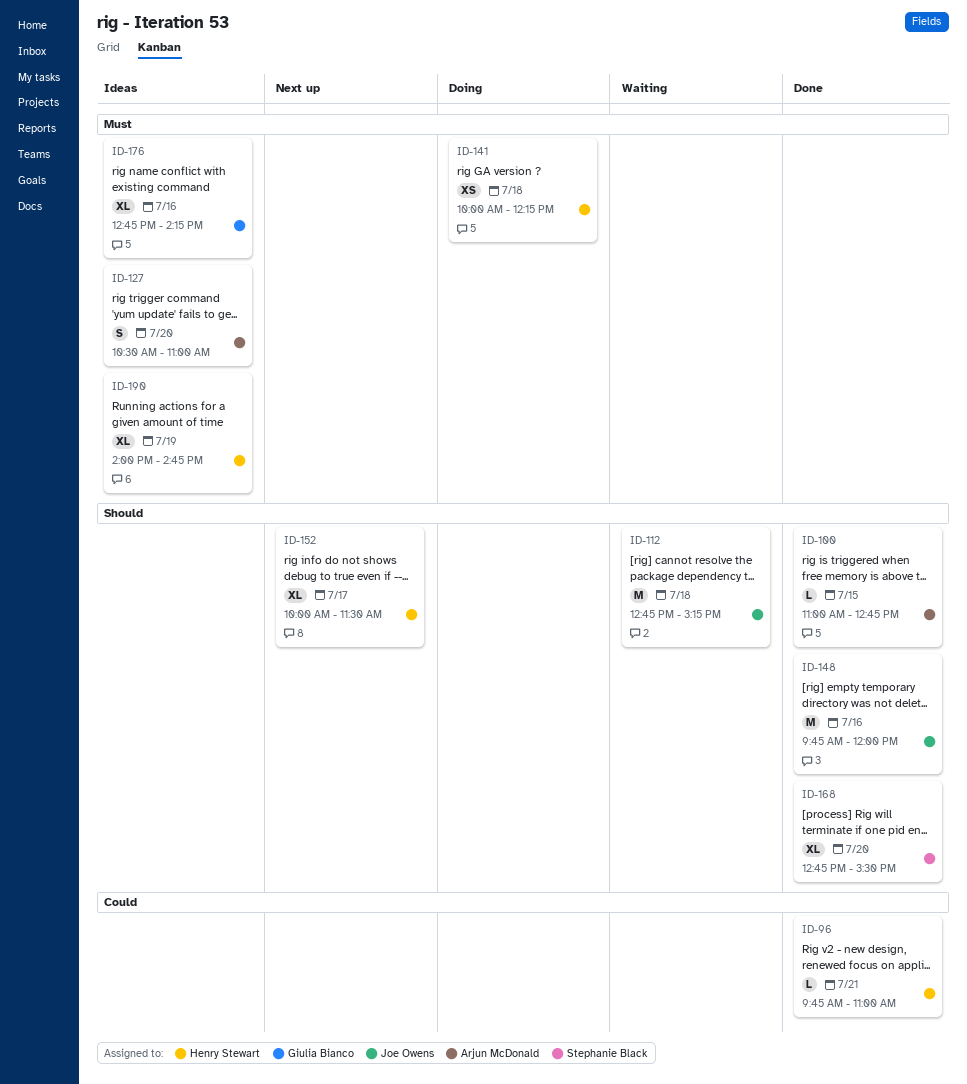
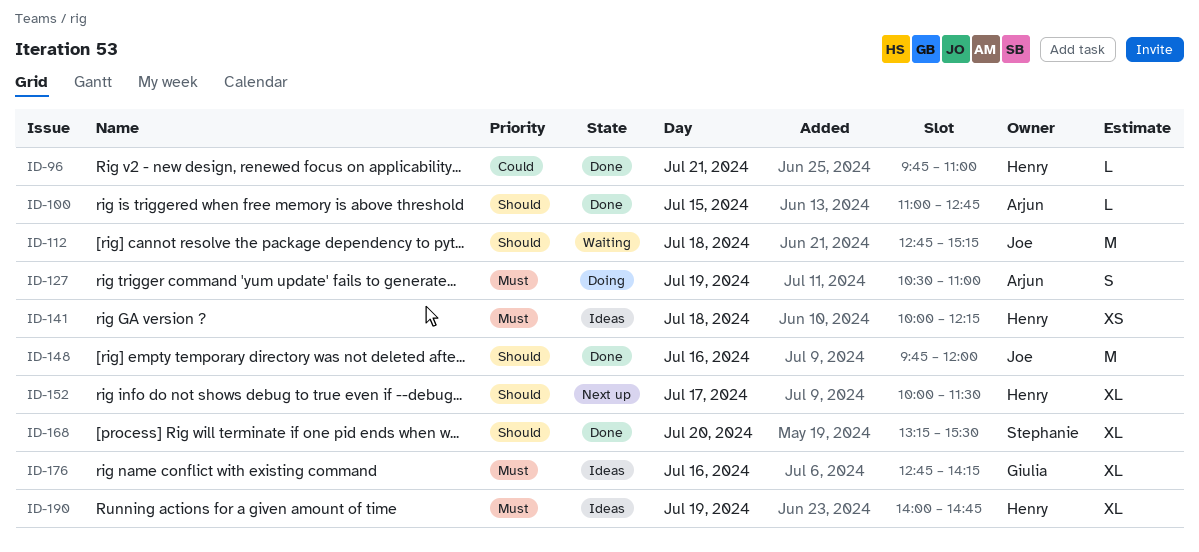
ID-127, status: Ideas -> Doing
ID-127, day: Jul 20 -> Jul 19
ID-141, status: Doing -> Ideas
ID-168, begins: 12:45 -> 13:15

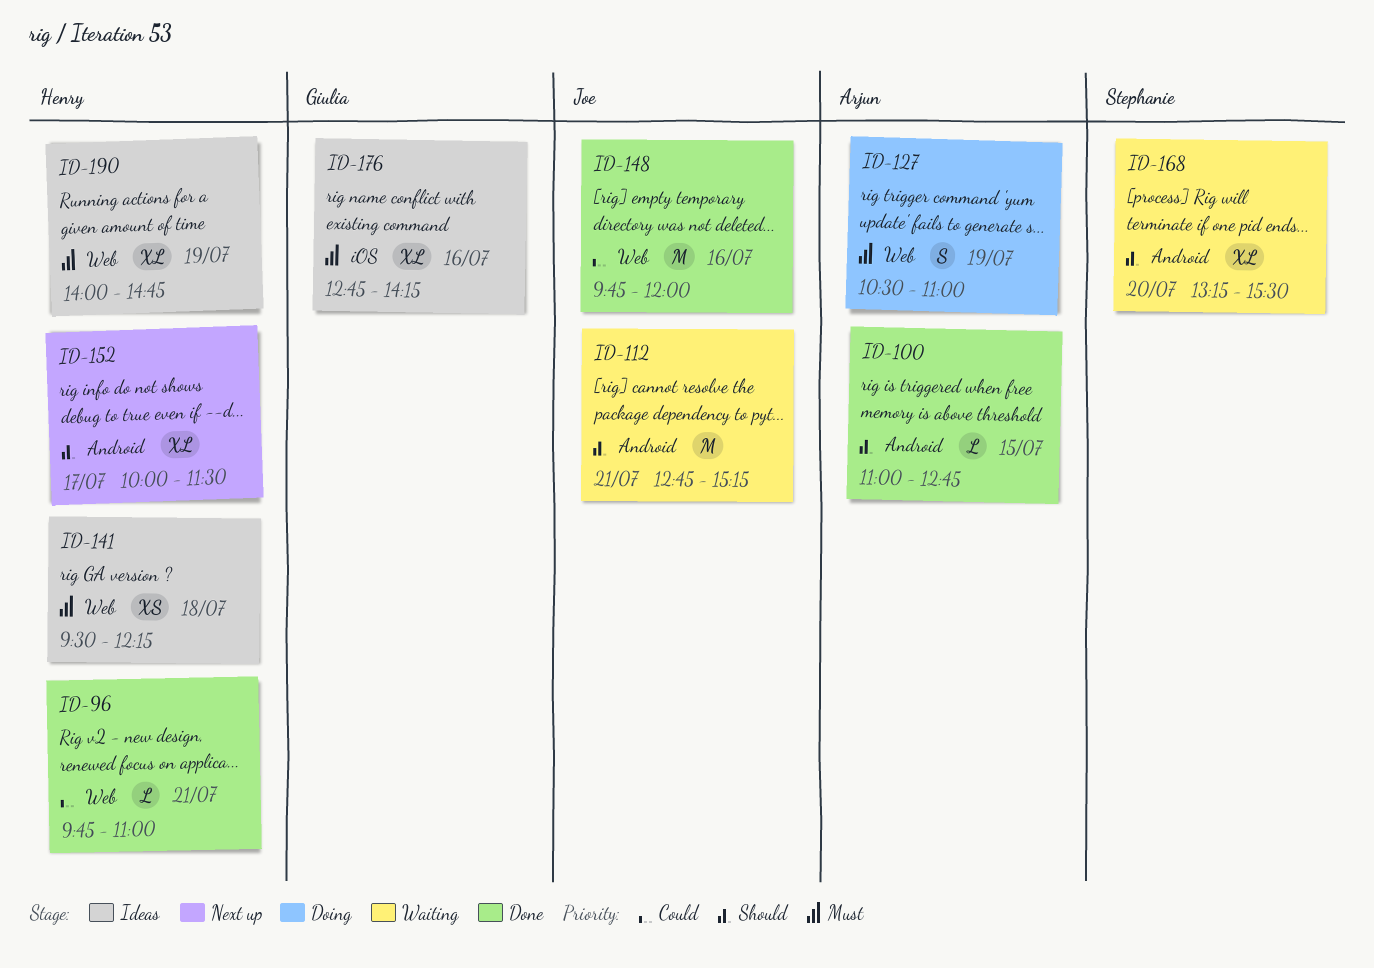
ID-112, day: Jul 18 -> Jul 21
ID-141, begins: 10:00 -> 09:30
ID-148, priority: Should -> Could
ID-168, status: Done -> Waiting

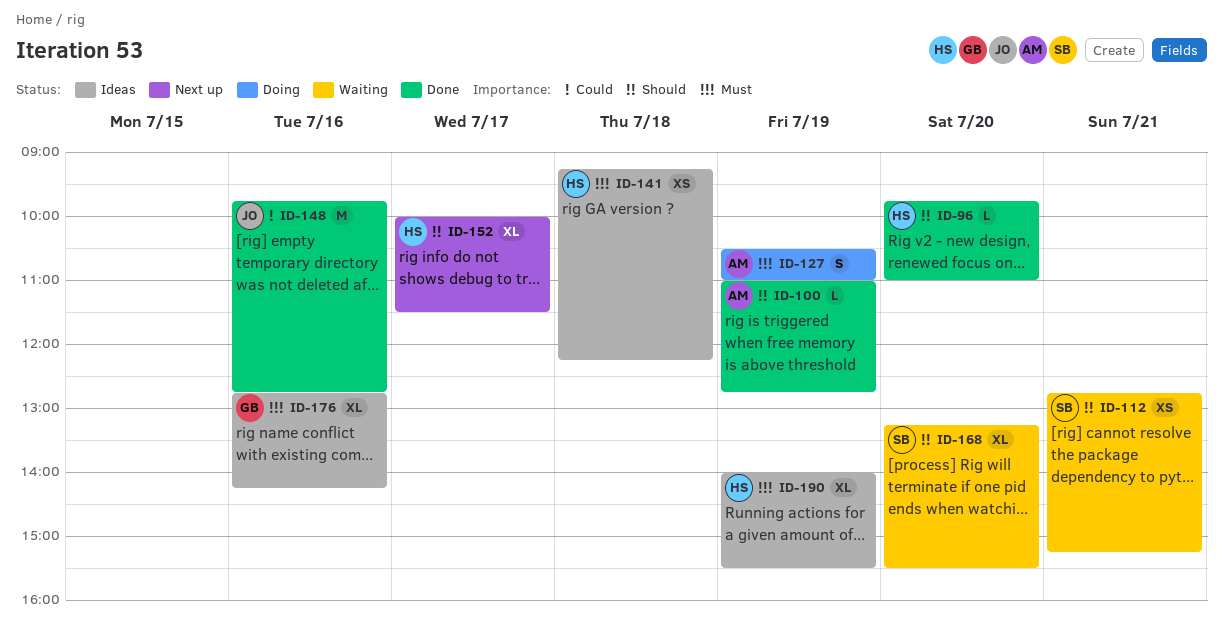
ID-96, priority: Could -> Should
ID-96, day: Jul 21 -> Jul 20
ID-100, day: Jul 15 -> Jul 19
ID-112, owner: Joe -> Stephanie
ID-112, estimate: M -> XS
ID-141, begins: 09:30 -> 09:15
ID-148, ends: 12:00 -> 12:45
ID-190, ends: 14:45 -> 15:30

